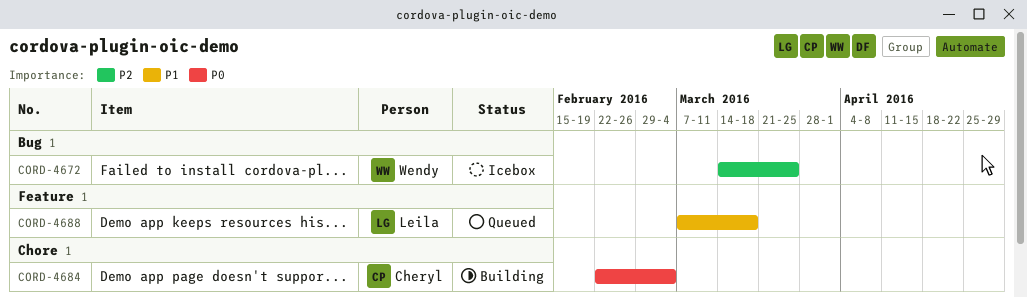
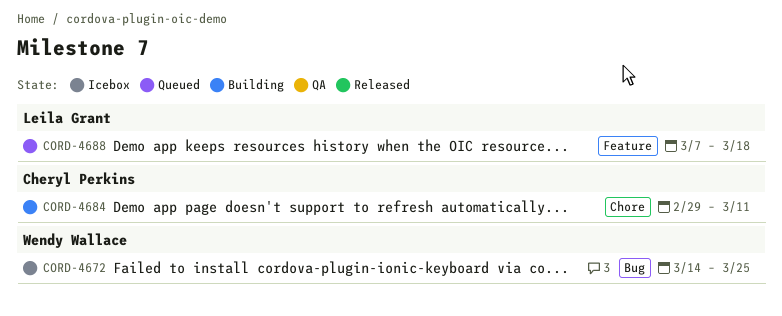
CORD-4684, start: Feb 22 -> Feb 29
CORD-4684, due: Mar 4 -> Mar 11

